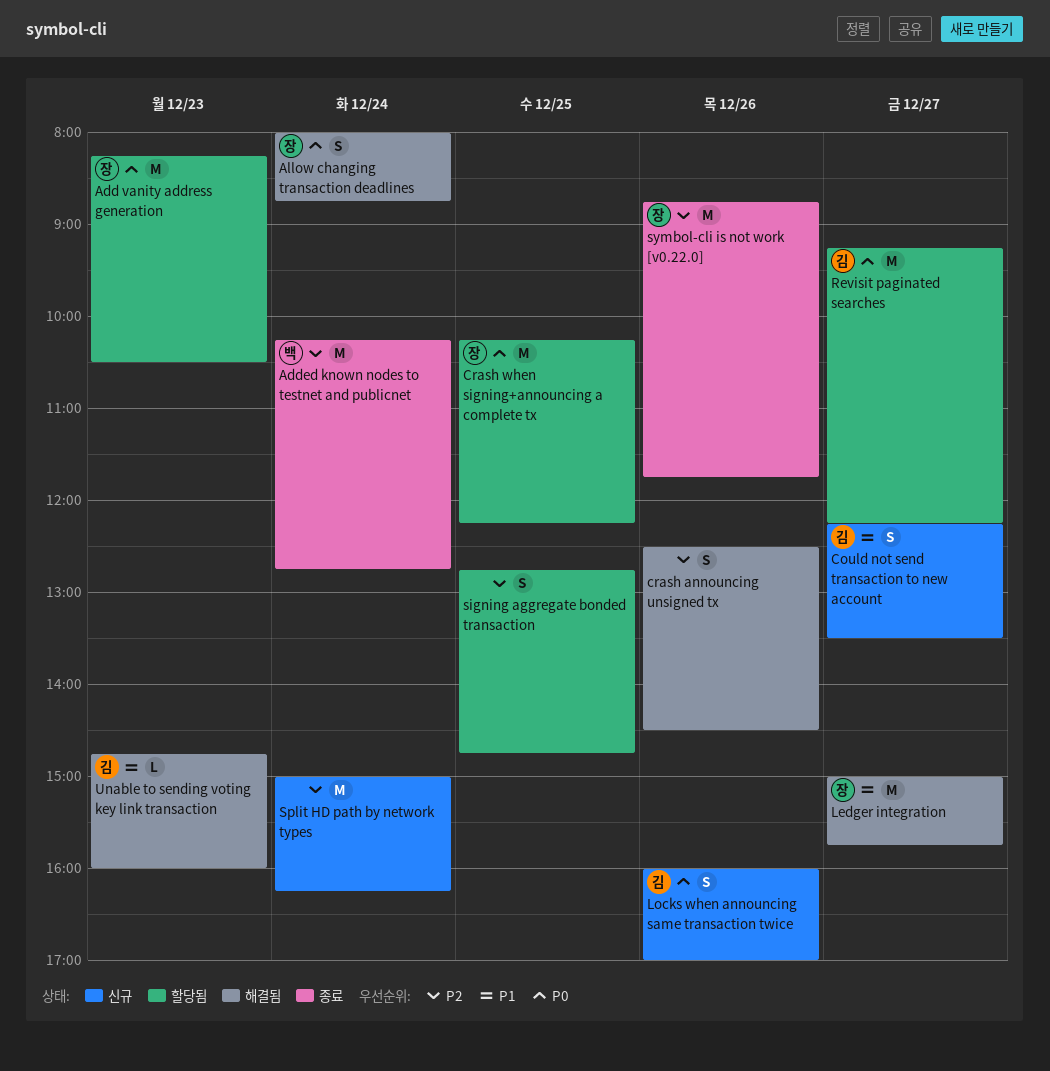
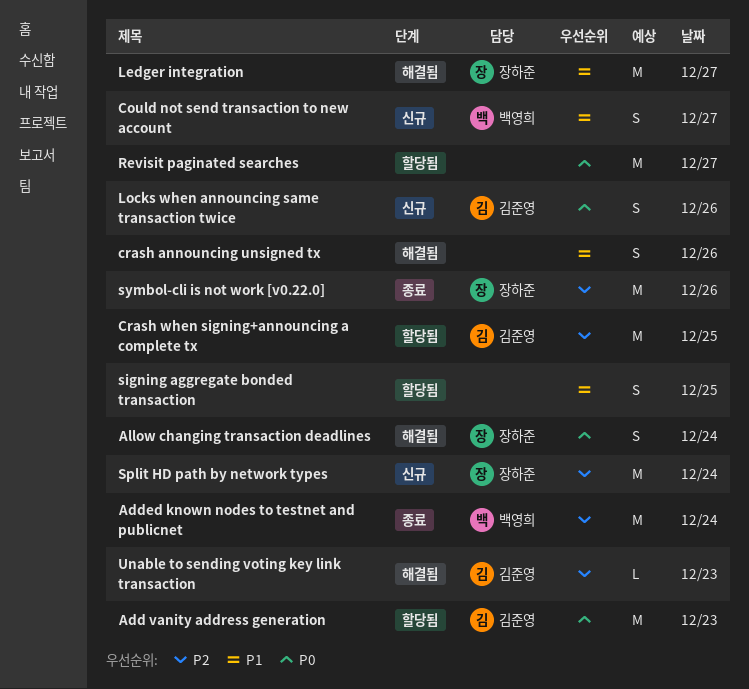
Add vanity address generation, owner: 장하준 -> 김준영
Could not send transaction to new account, owner: 김준영 -> 백영희
crash announcing unsigned tx, priority: P2 -> P1
Crash when signing+announcing a complete tx, owner: 장하준 -> 김준영
Crash when signing+announcing a complete tx, priority: P0 -> P2
Revisit paginated searches, owner: 김준영 -> none
signing aggregate bonded transaction, priority: P2 -> P1
Split HD path by network types, owner: none -> 장하준
Unable to sending voting key link transaction, priority: P1 -> P2

